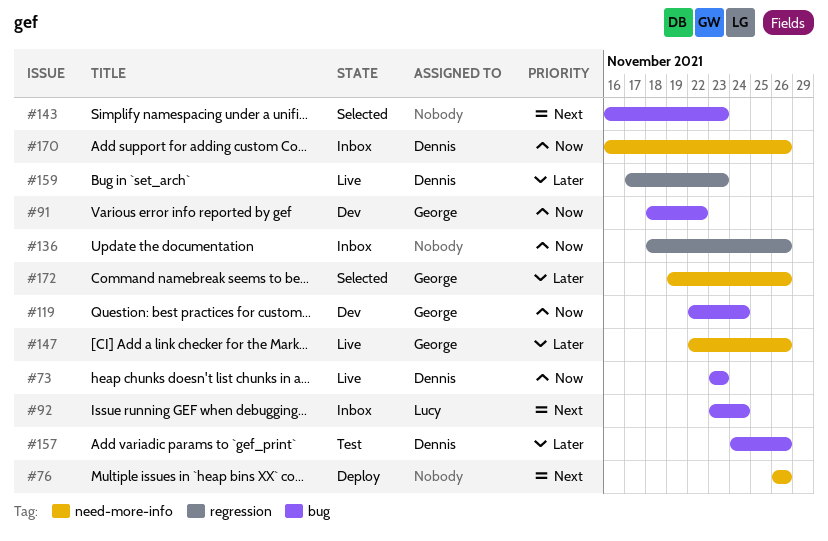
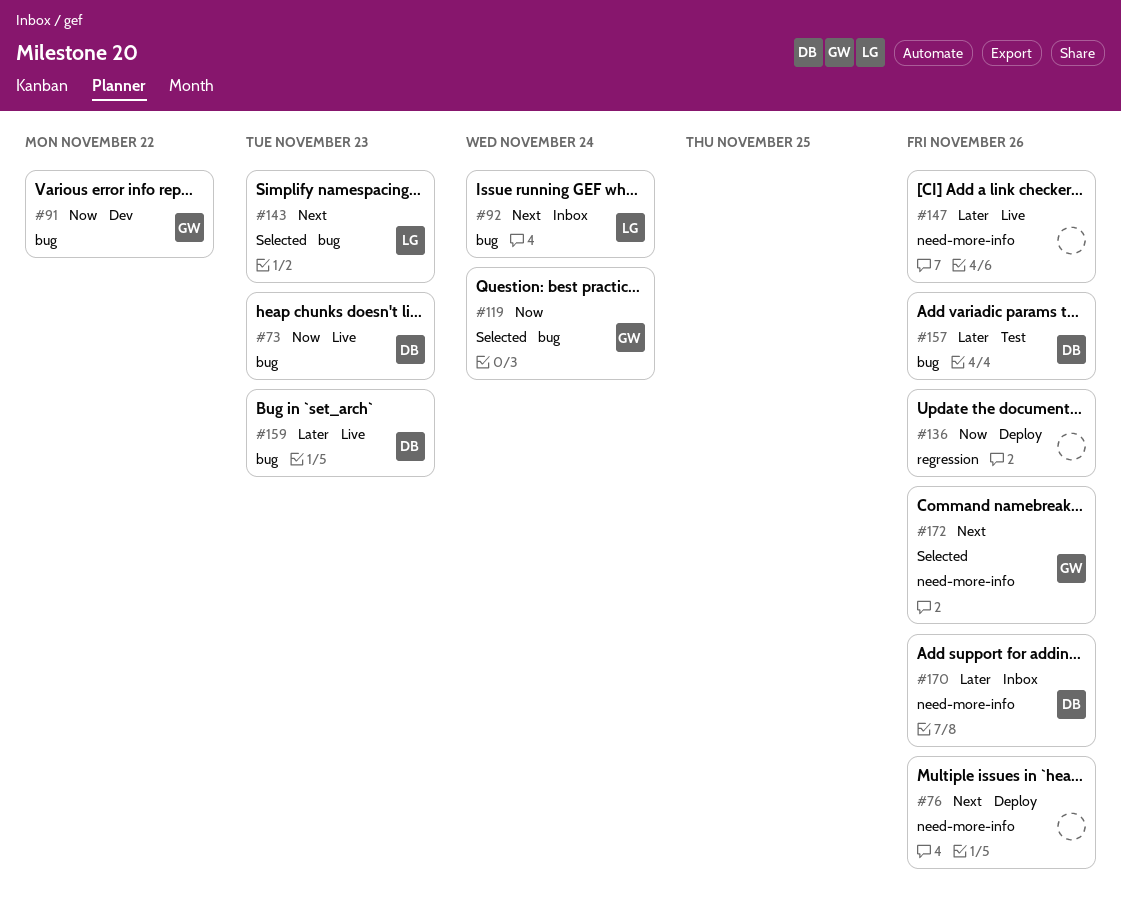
#119, status: Dev -> Selected
#136, status: Inbox -> Deploy
#143, owner: none -> Lucy
#147, owner: George -> none
#159, label: regression -> bug
#170, priority: Now -> Later
#172, priority: Later -> Next

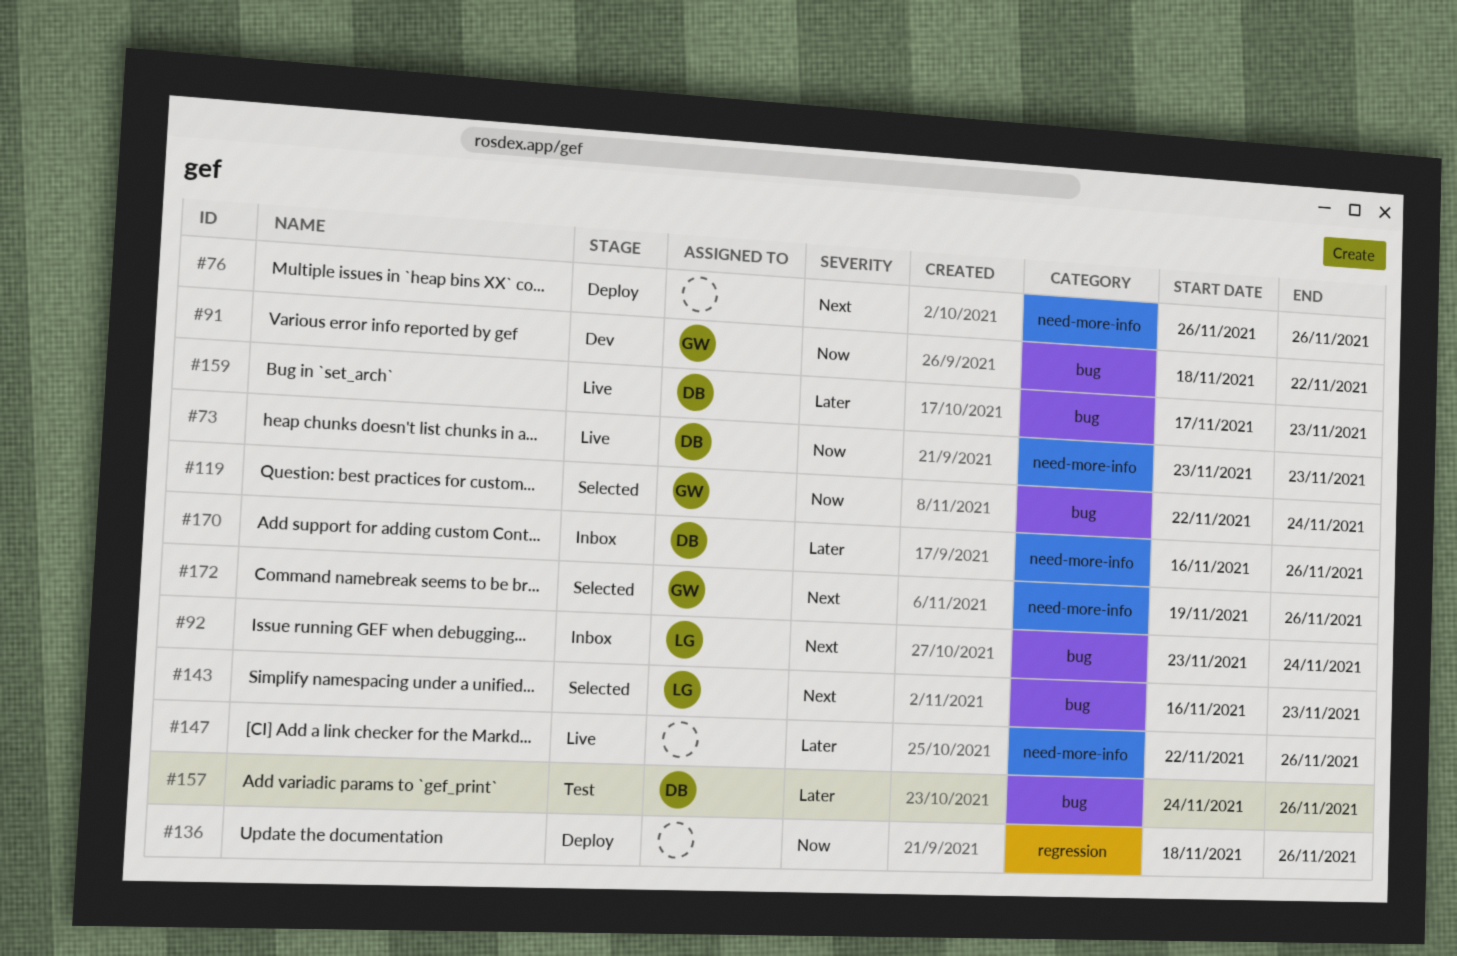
#73, label: bug -> need-more-info

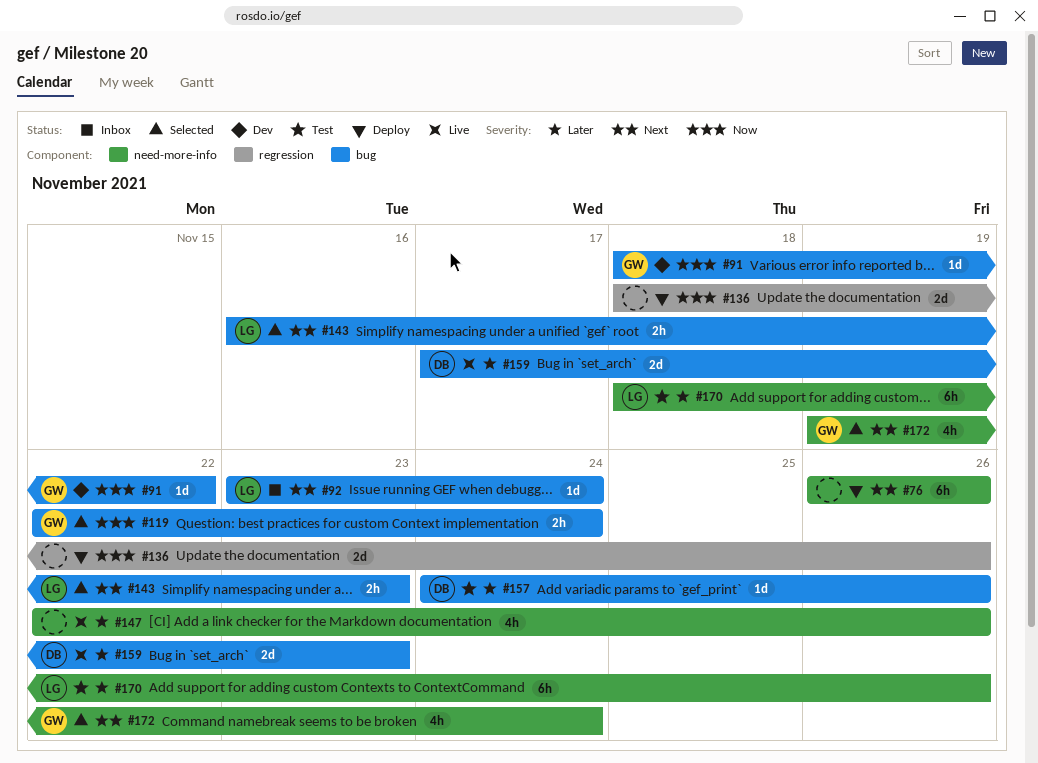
#73: present -> none
#170, status: Inbox -> Test
#170, owner: DB -> LG
#170, start: Nov 16 -> Nov 18
#172, due: Nov 26 -> Nov 24

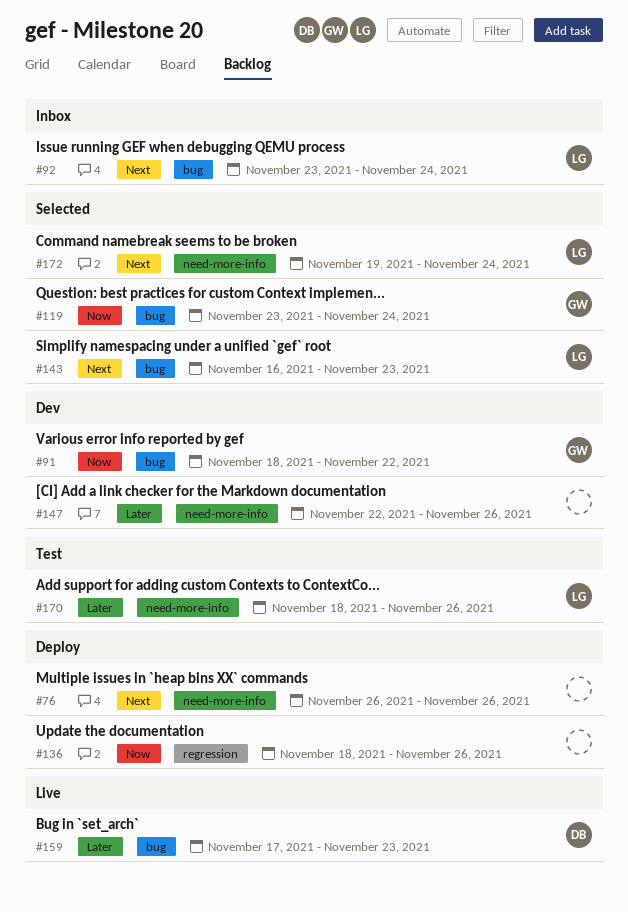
#119, start: Nov 22 -> Nov 23
#147, status: Live -> Dev
#157: present -> none
#172, owner: GW -> LG

